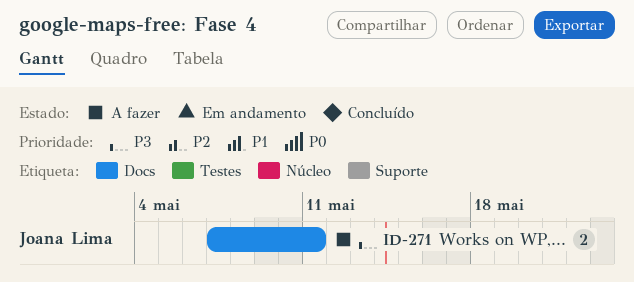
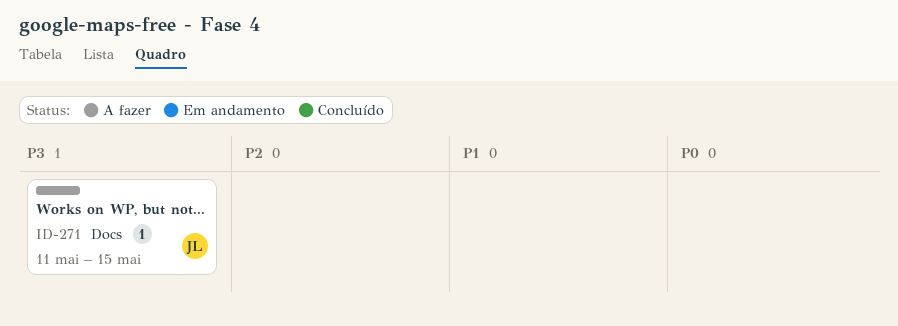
ID-271, estimate: 2 -> 1
ID-271, start: May 7 -> May 11
ID-271, due: May 11 -> May 15

